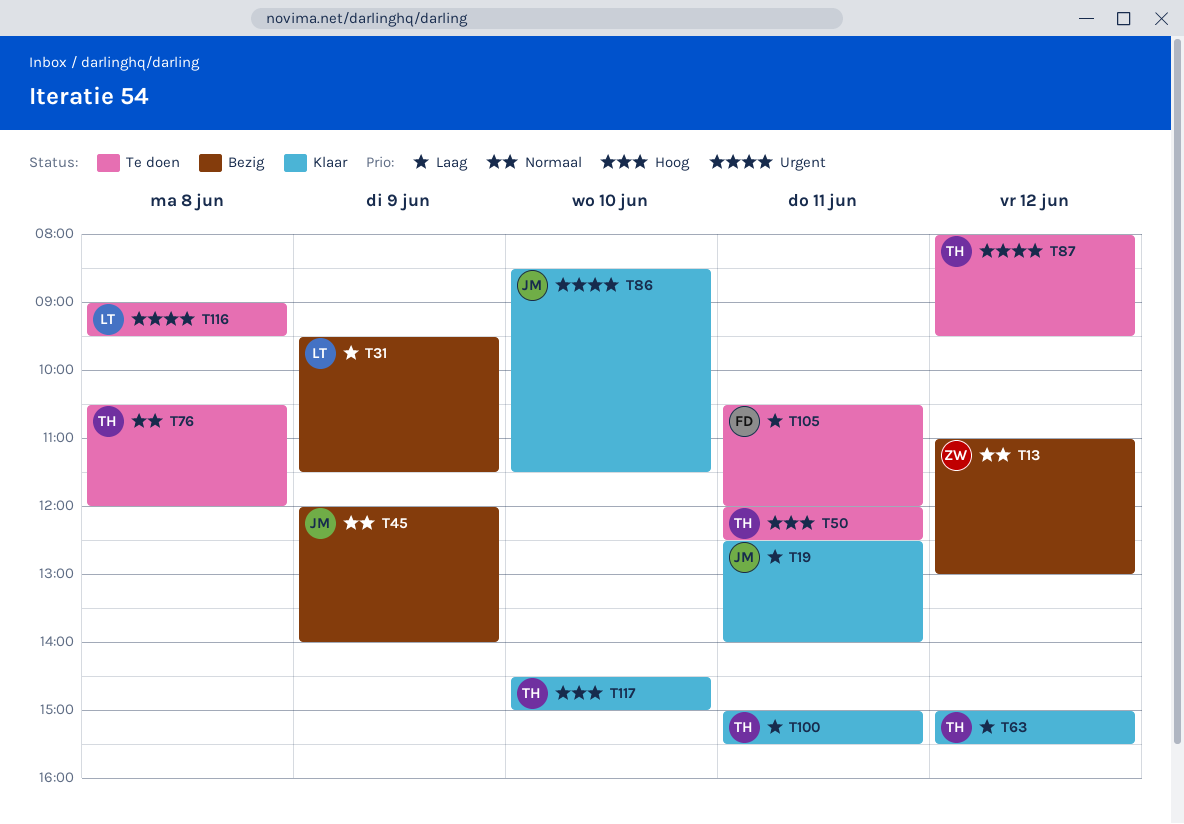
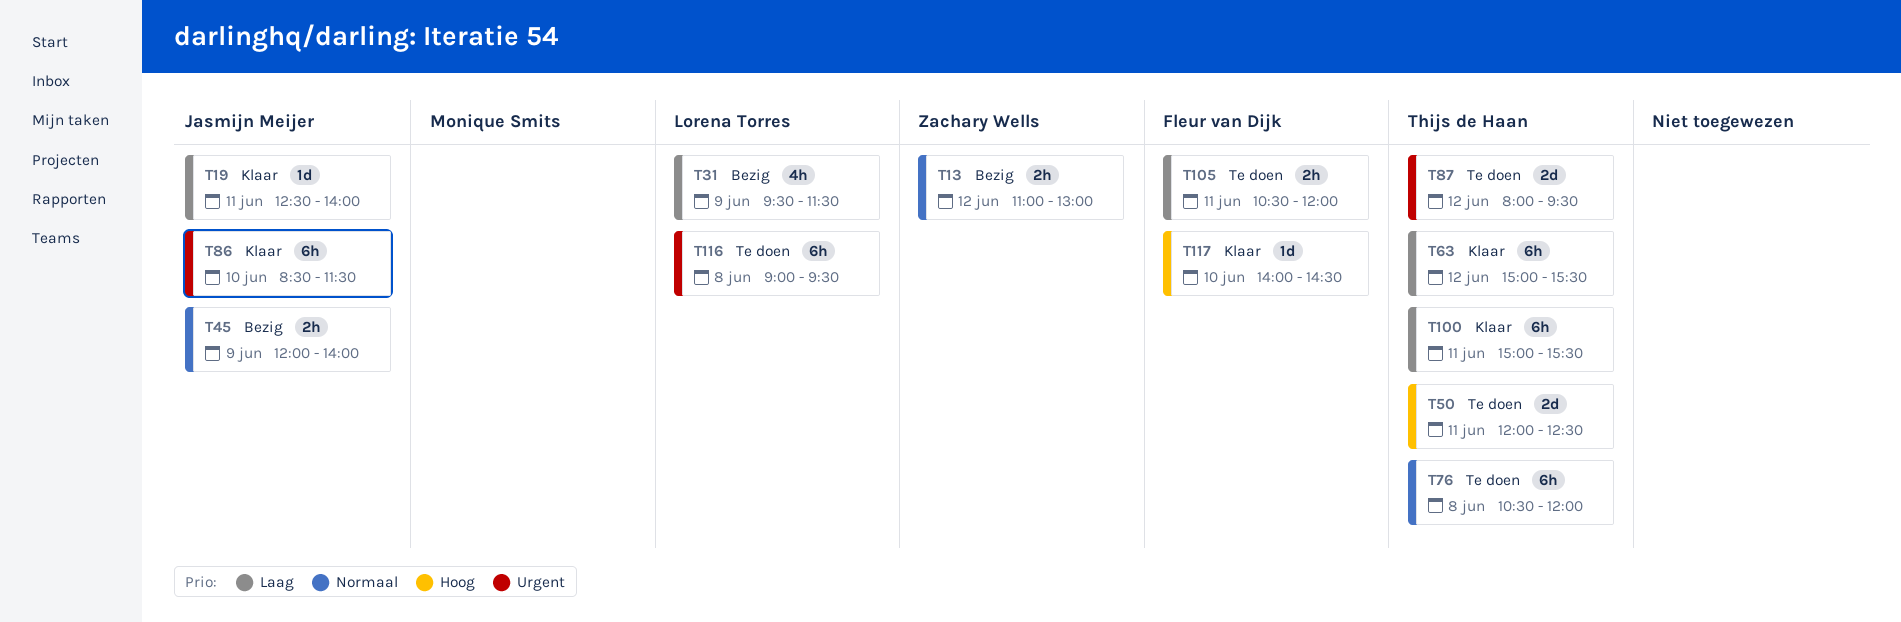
T117, owner: Thijs de Haan -> Fleur van Dijk
T117, begins: 14:30 -> 14:00
T117, ends: 15:00 -> 14:30

